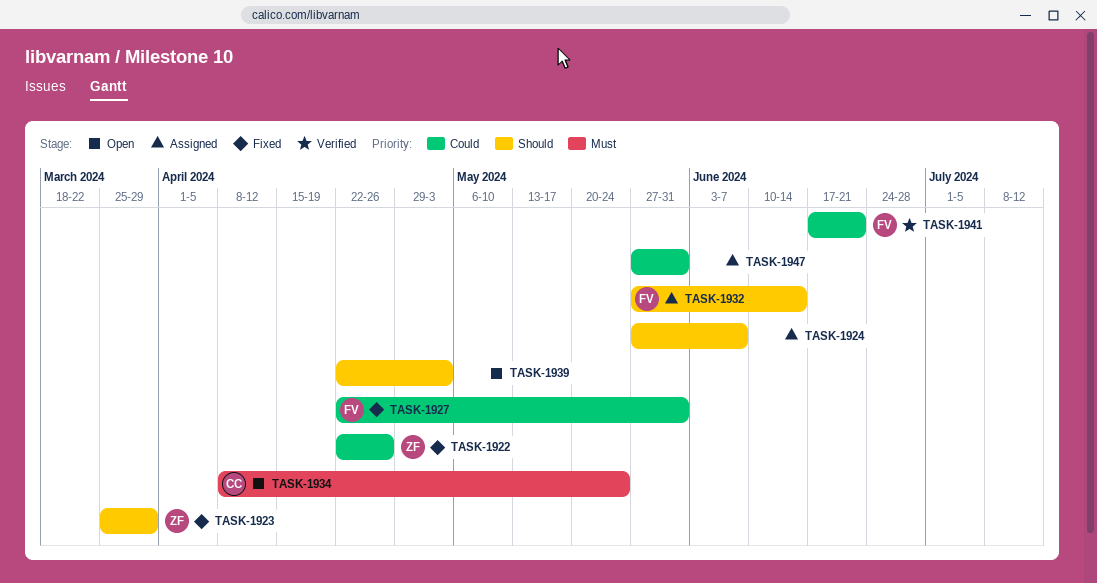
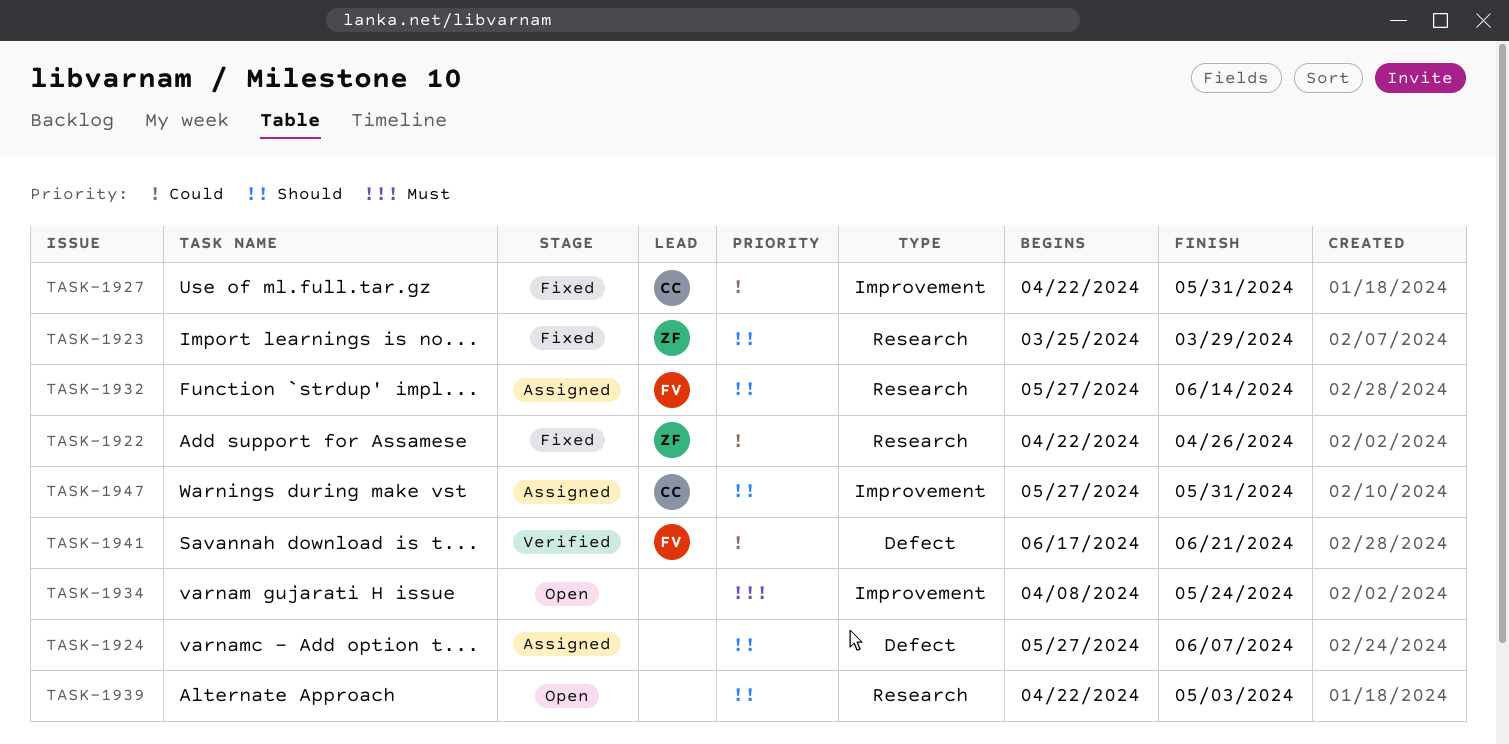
TASK-1927, owner: FV -> CC
TASK-1934, owner: CC -> none
TASK-1947, owner: none -> CC
TASK-1947, priority: Could -> Should

